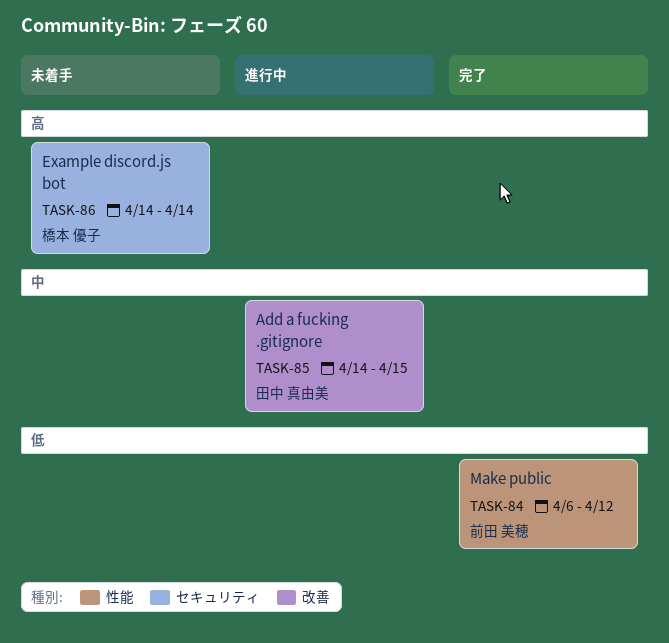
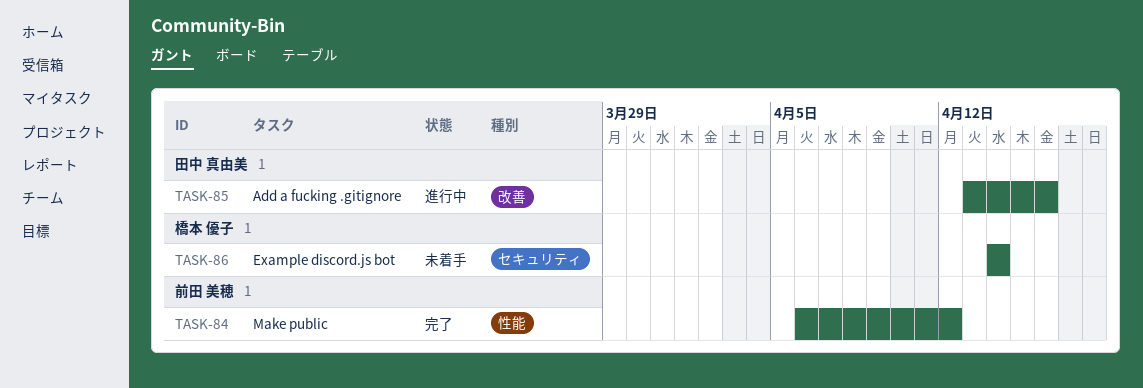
TASK-85, start: Apr 14 -> Apr 13
TASK-85, due: Apr 15 -> Apr 16

